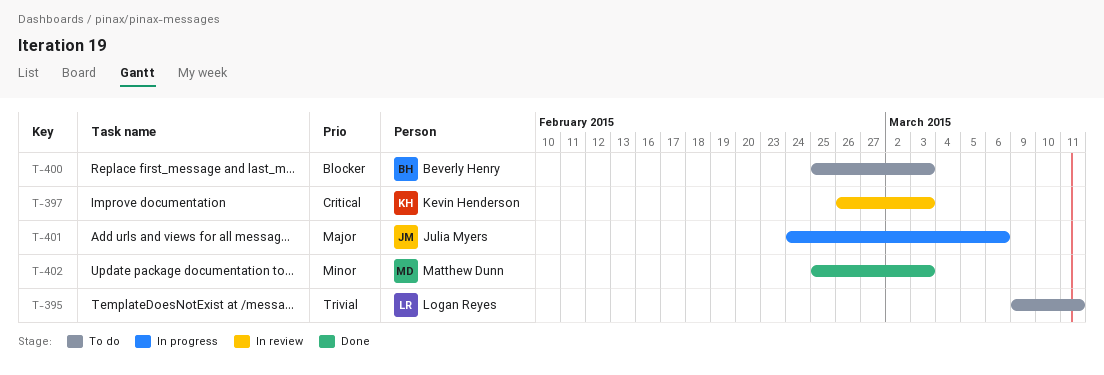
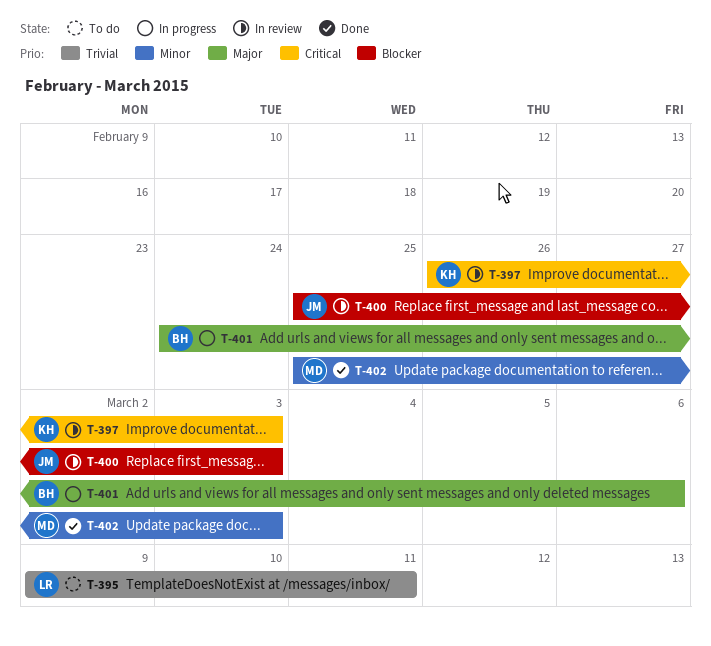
T-400, status: To do -> In review
T-400, owner: Beverly Henry -> Julia Myers
T-401, owner: Julia Myers -> Beverly Henry

